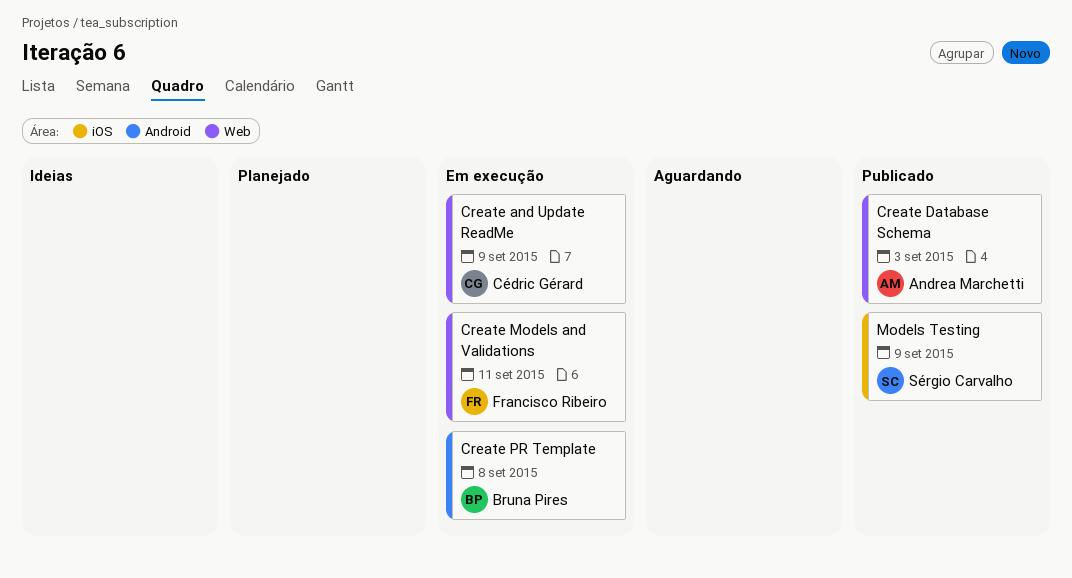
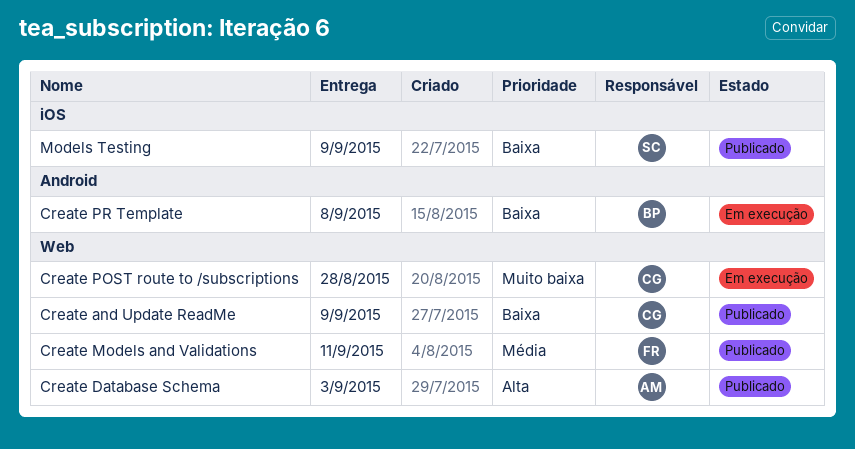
Create and Update ReadMe, status: Em execução -> Publicado
Create Models and Validations, status: Em execução -> Publicado
Create POST route to /subscriptions: none -> present

